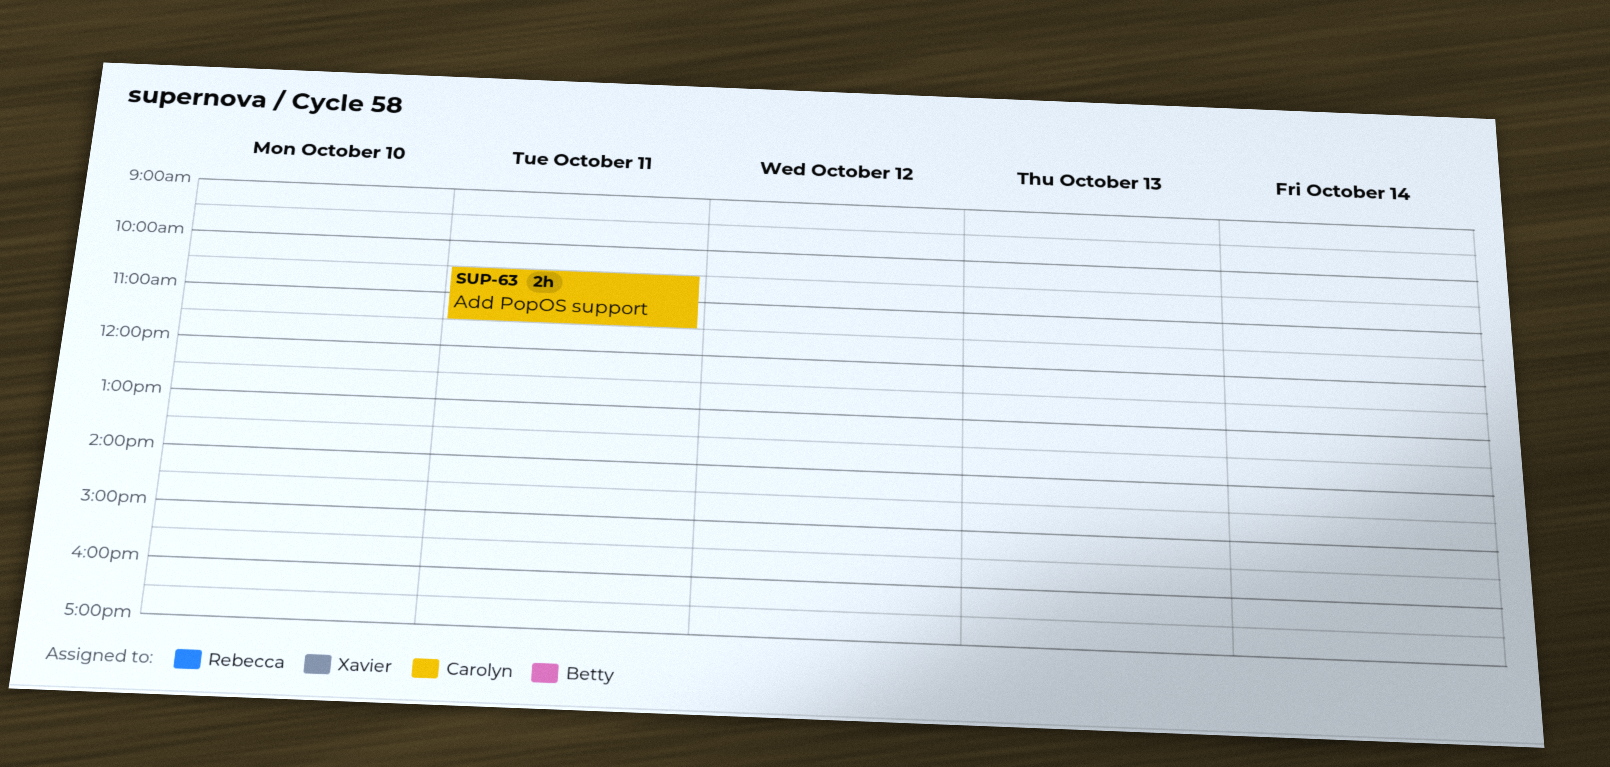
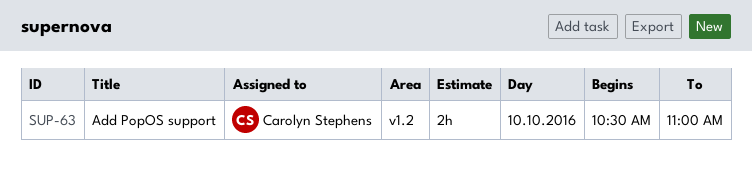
SUP-63, day: Oct 11 -> Oct 10
SUP-63, ends: 11:30 -> 11:00

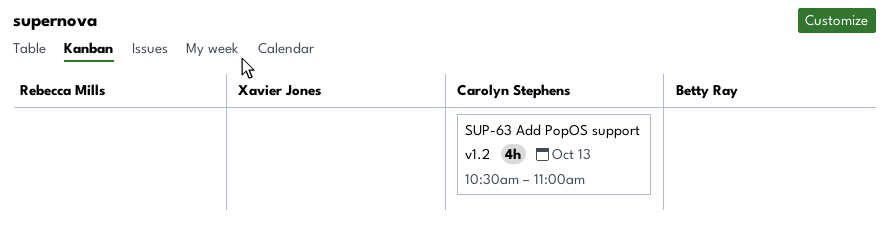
SUP-63, estimate: 2h -> 4h
SUP-63, day: Oct 10 -> Oct 13

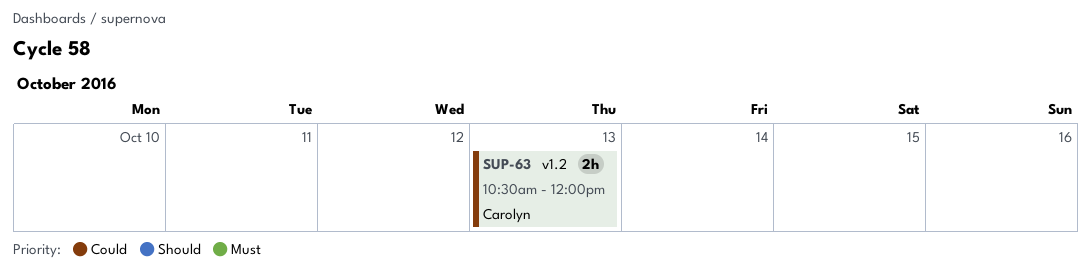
SUP-63, estimate: 4h -> 2h
SUP-63, ends: 11:00 -> 12:00

